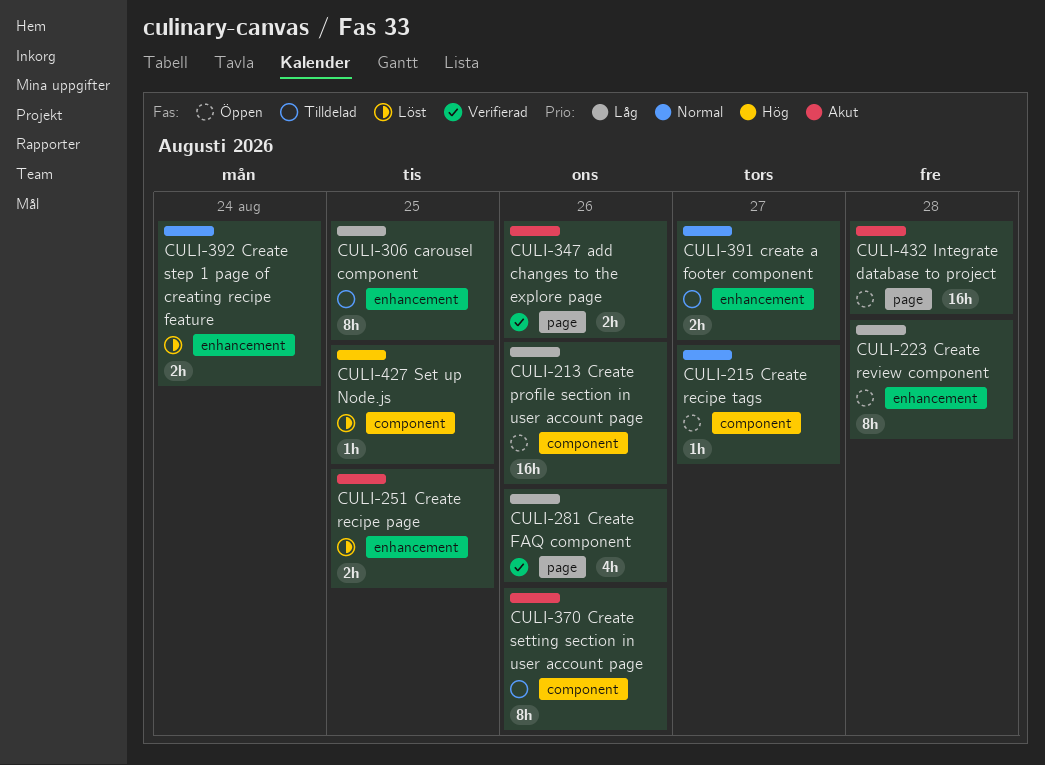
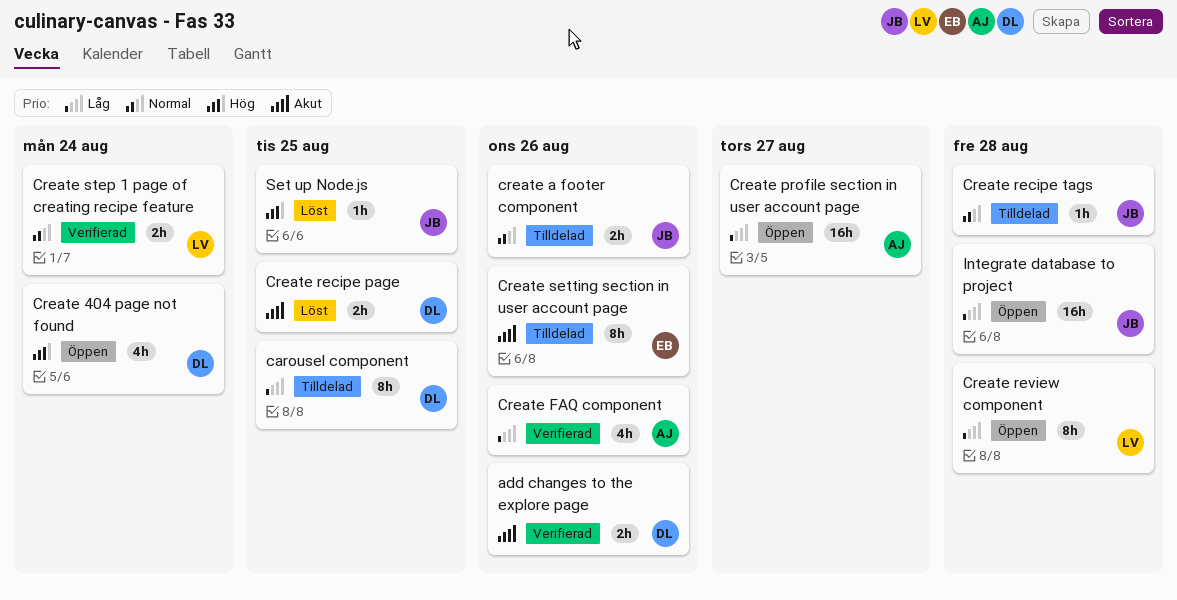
Create 404 page not found: none -> present
create a footer component, due: Aug 27 -> Aug 26
Create profile section in user account page, due: Aug 26 -> Aug 27
Create recipe tags, status: Öppen -> Tilldelad
Create recipe tags, due: Aug 27 -> Aug 28
Create step 1 page of creating recipe feature, status: Löst -> Verifierad
Integrate database to project, priority: Akut -> Låg

